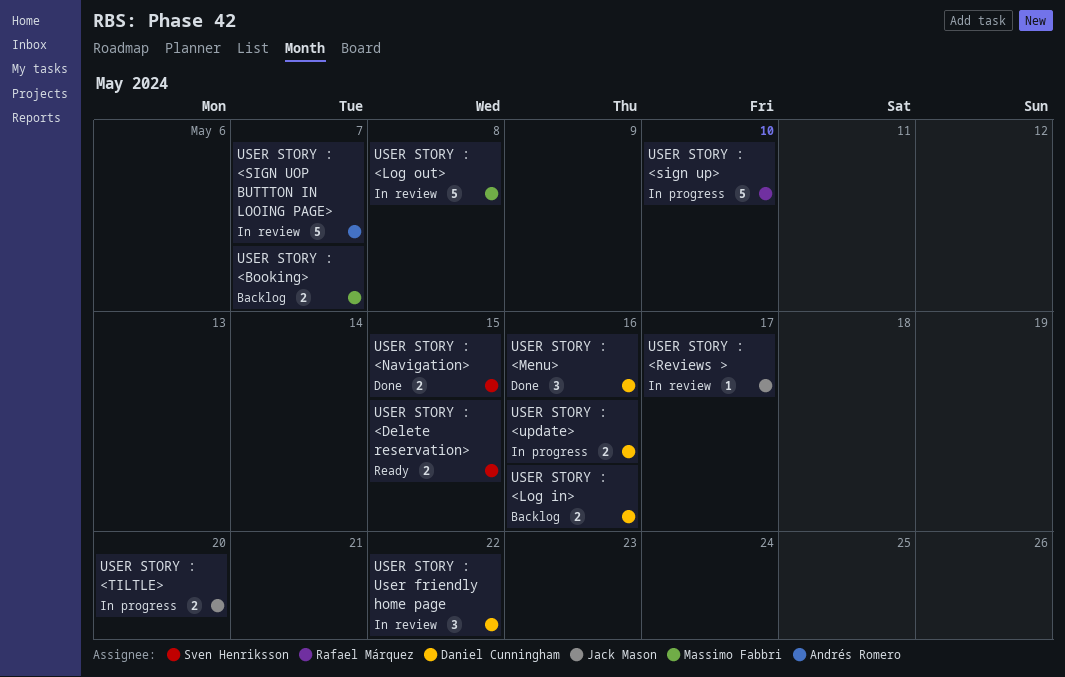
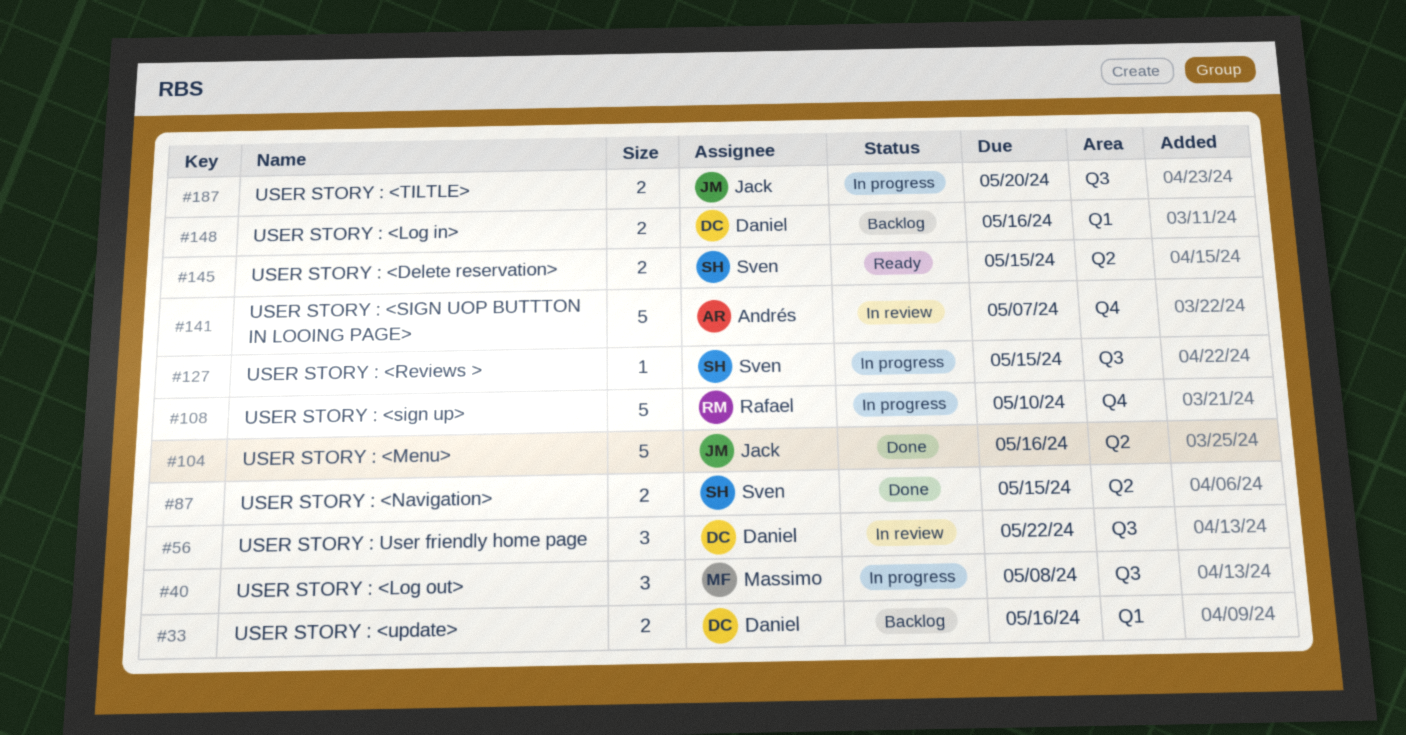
USER STORY : <Booking>: present -> none
USER STORY : <Log out>, status: In review -> In progress
USER STORY : <Log out>, estimate: 5 -> 3
USER STORY : <Menu>, owner: Daniel Cunningham -> Jack Mason
USER STORY : <Menu>, estimate: 3 -> 5
USER STORY : <Reviews >, status: In review -> In progress
USER STORY : <Reviews >, owner: Jack Mason -> Sven Henriksson
USER STORY : <Reviews >, due: May 17 -> May 15
USER STORY : <update>, status: In progress -> Backlog

